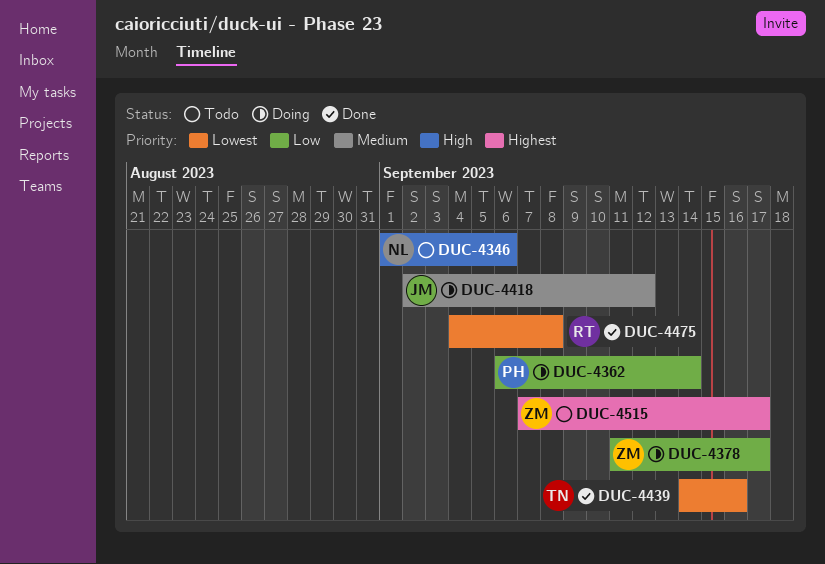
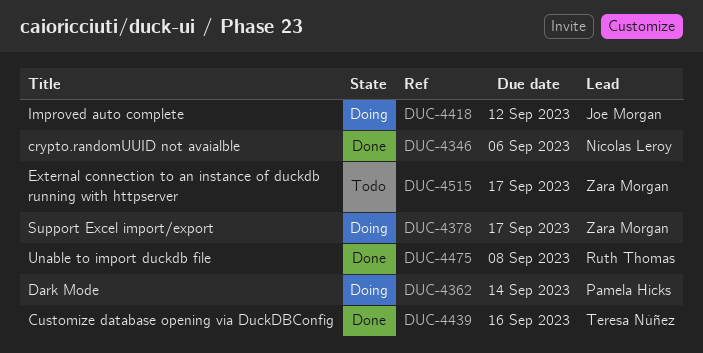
DUC-4346, status: Todo -> Done

